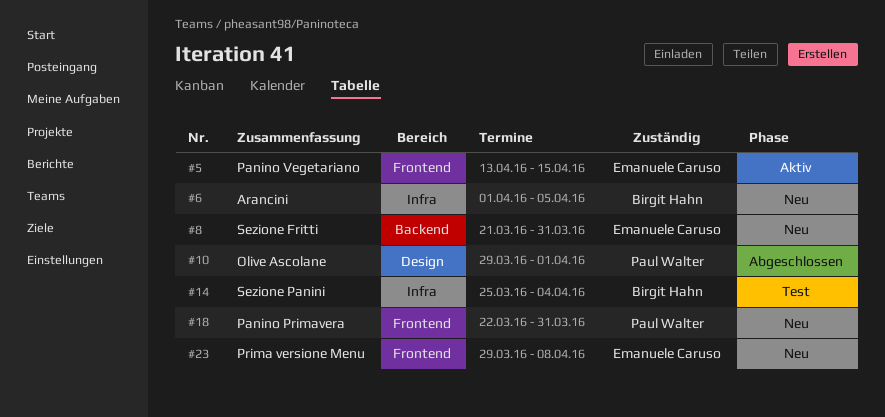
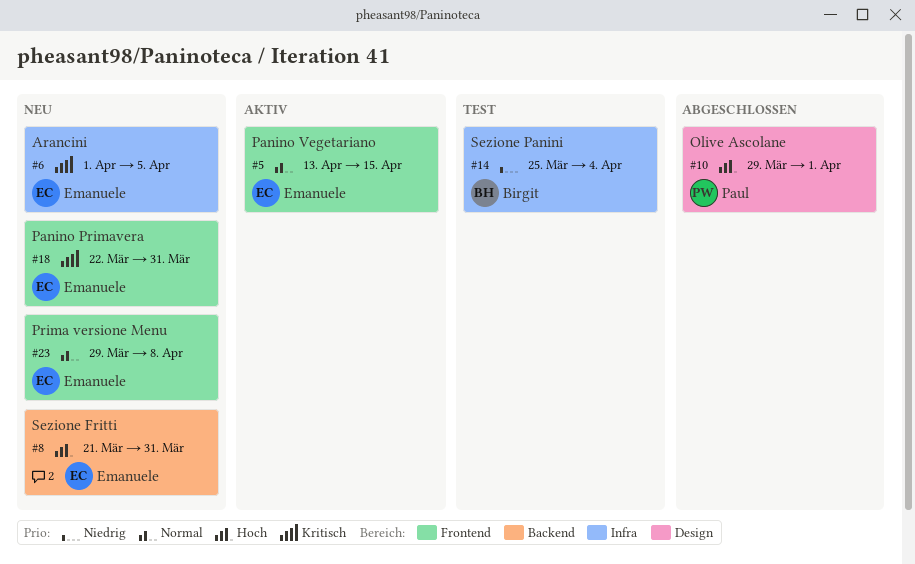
#6, owner: Birgit Hahn -> Emanuele Caruso
#18, owner: Paul Walter -> Emanuele Caruso

